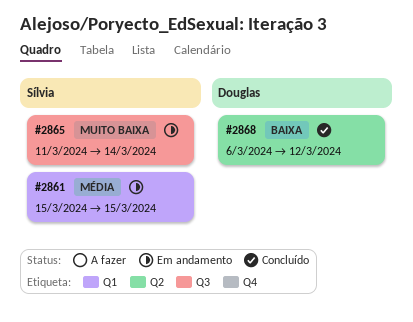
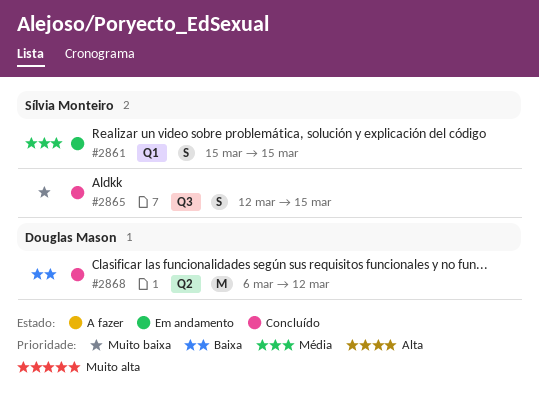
#2865, status: Em andamento -> Concluído
#2865, start: Mar 11 -> Mar 12
#2865, due: Mar 14 -> Mar 15

